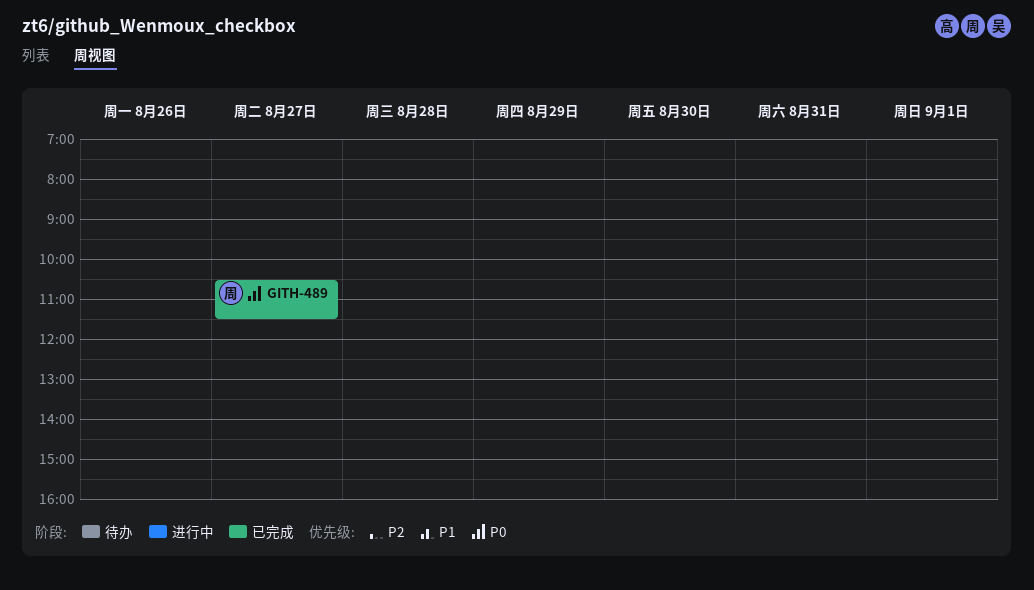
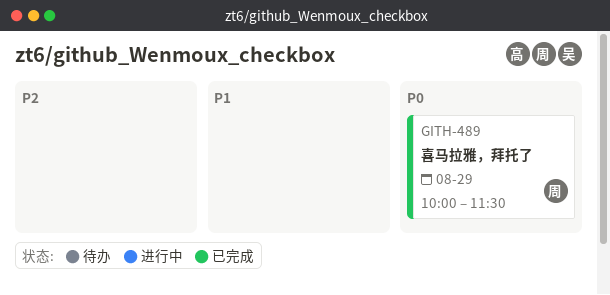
GITH-489, day: Aug 27 -> Aug 29
GITH-489, begins: 10:30 -> 10:00

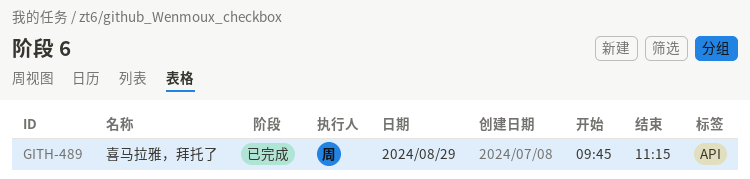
GITH-489, begins: 10:00 -> 09:45
GITH-489, ends: 11:30 -> 11:15

